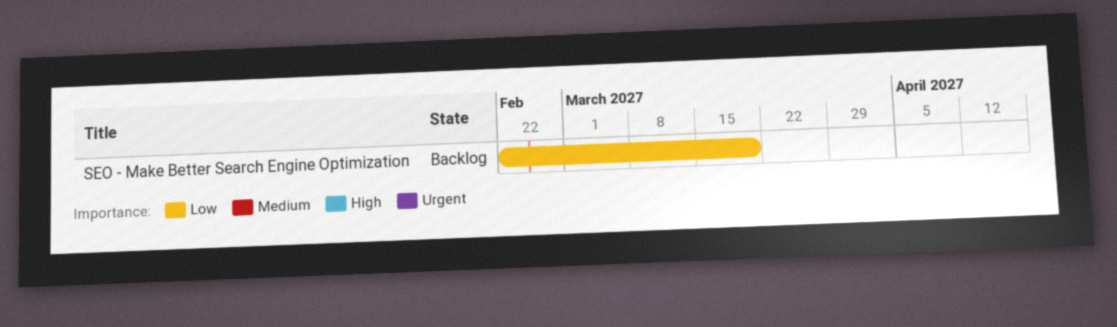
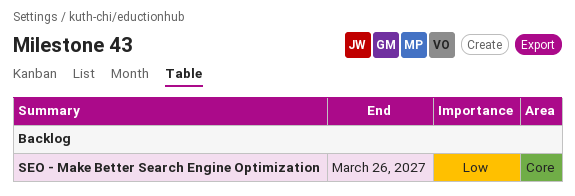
SEO - Make Better Search Engine Optimization, due: Mar 19 -> Mar 26

